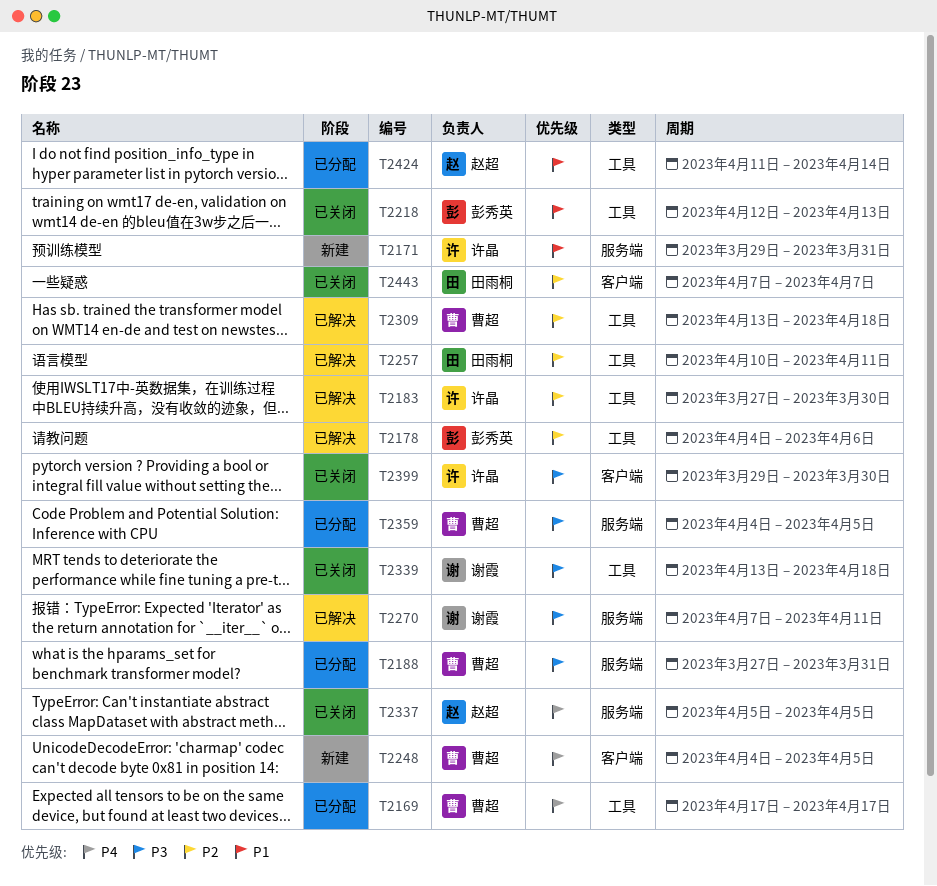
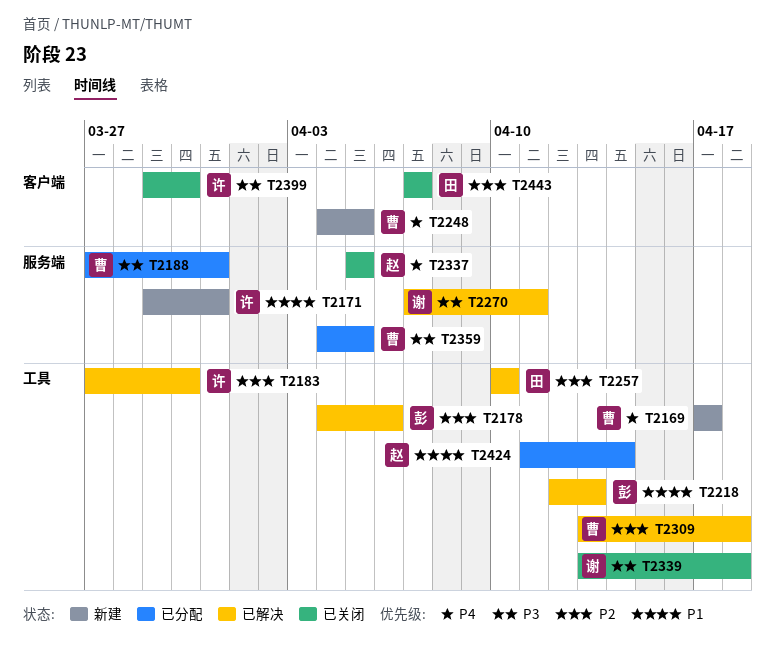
T2169, status: 已分配 -> 新建
T2218, status: 已关闭 -> 已解决
T2257, due: Apr 11 -> Apr 10

